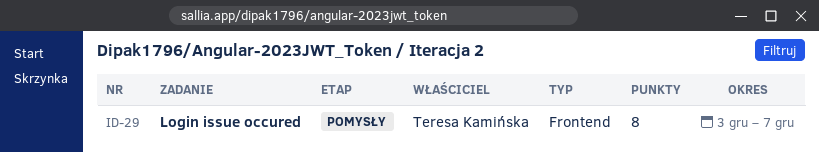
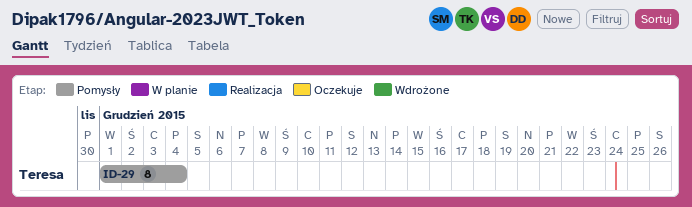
ID-29, start: Dec 3 -> Dec 1
ID-29, due: Dec 7 -> Dec 4

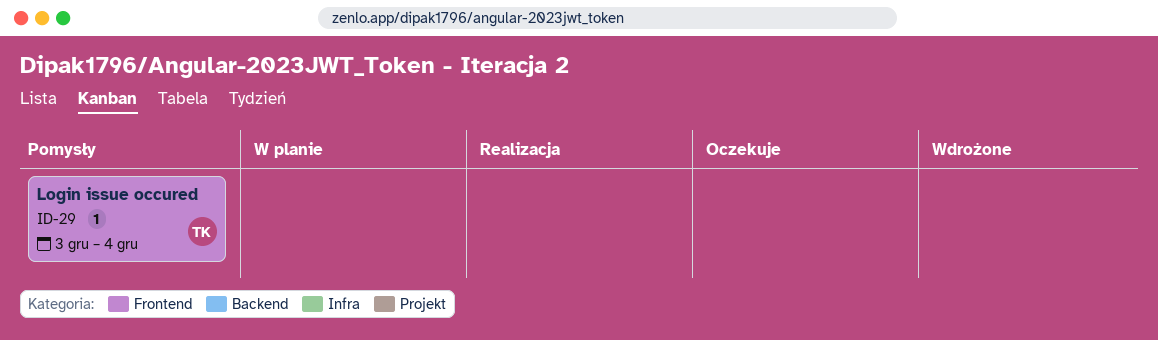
ID-29, estimate: 8 -> 1
ID-29, start: Dec 1 -> Dec 3

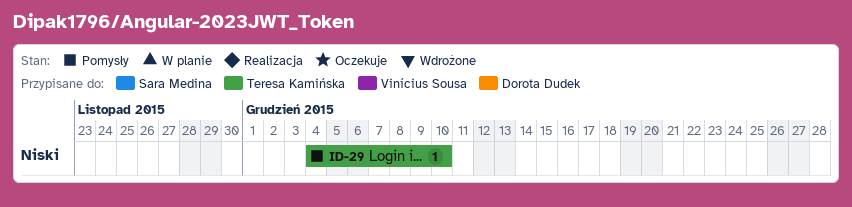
ID-29, start: Dec 3 -> Dec 4
ID-29, due: Dec 4 -> Dec 10

